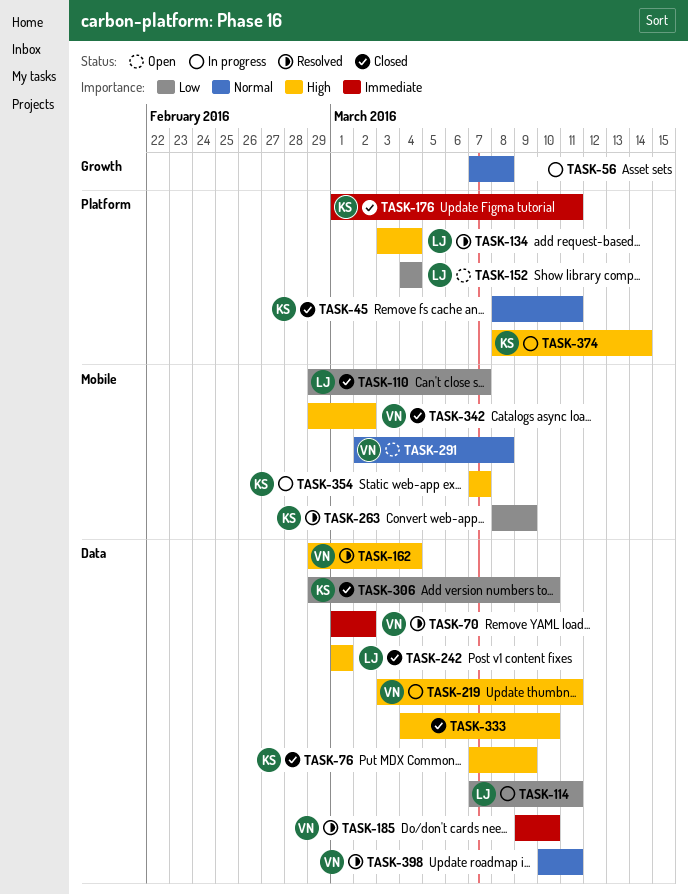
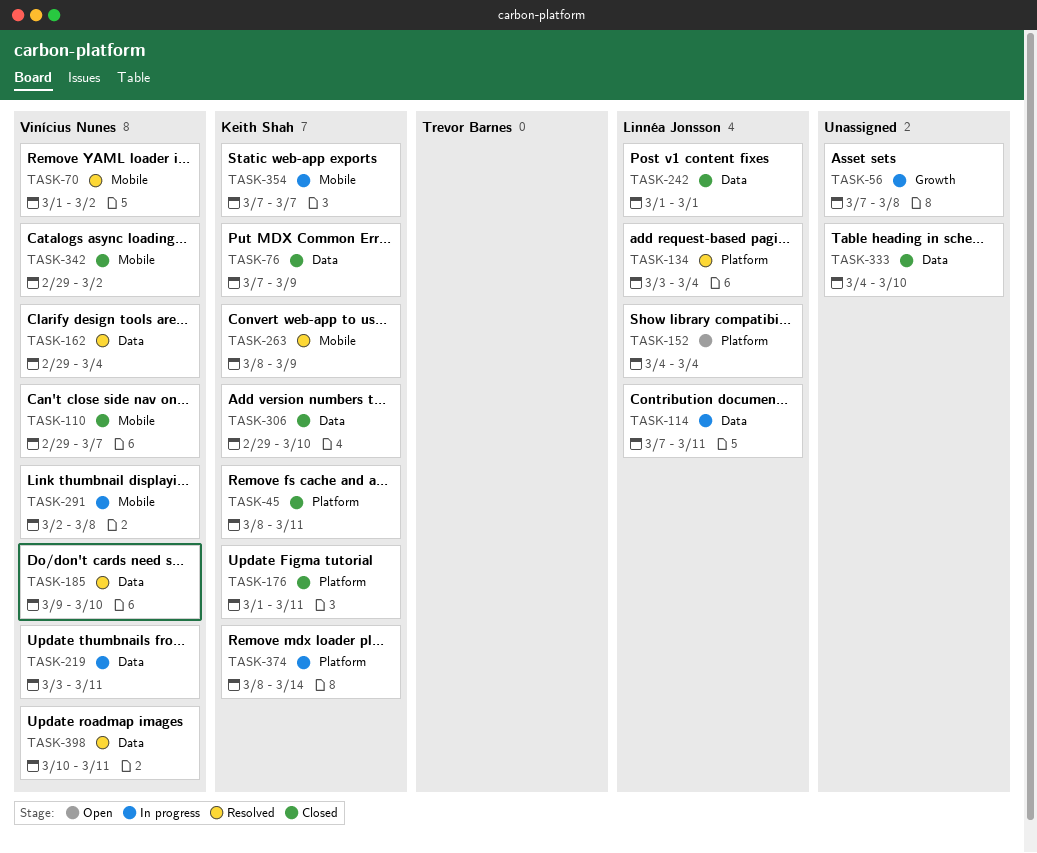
TASK-70, label: Data -> Mobile
TASK-110, owner: Linnéa Jonsson -> Vinícius Nunes
TASK-291, status: Open -> In progress

